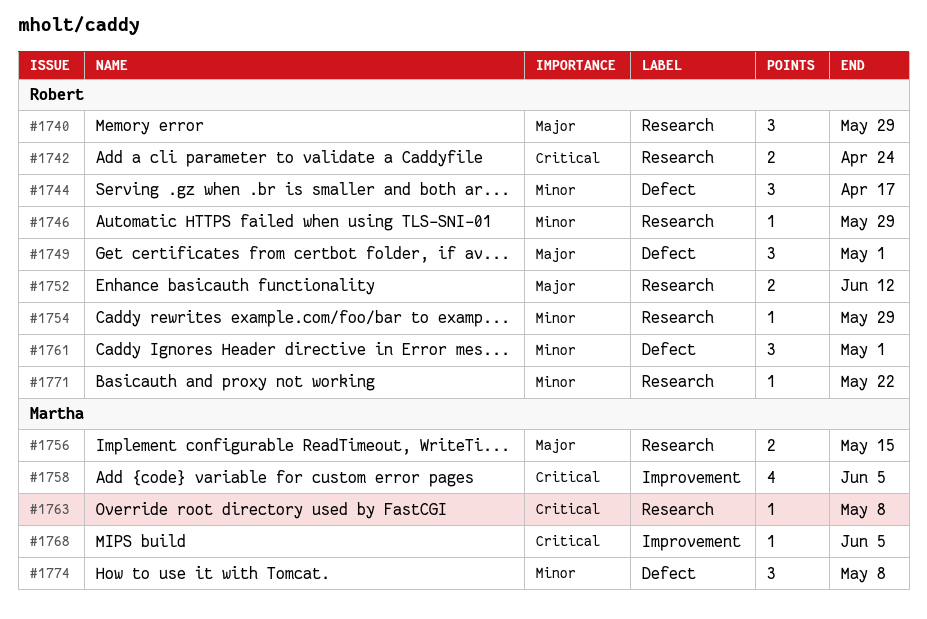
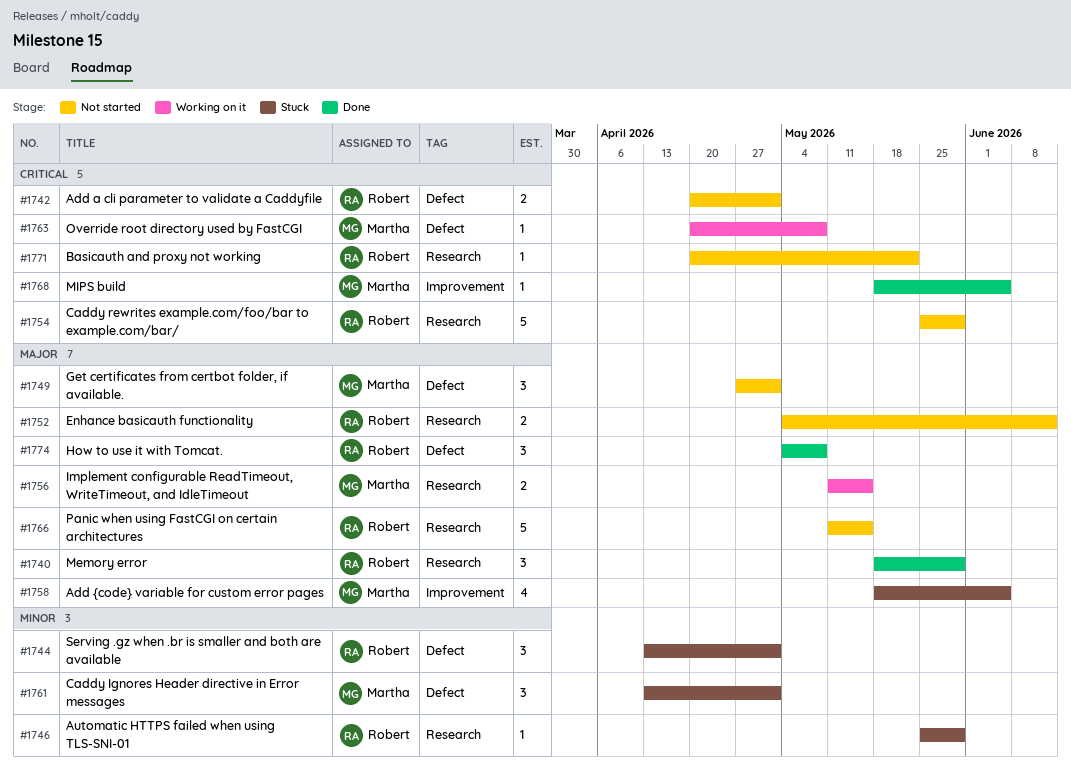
#1742, label: Research -> Defect
#1742, due: Apr 24 -> May 1
#1744, due: Apr 17 -> May 1
#1749, owner: Robert -> Martha
#1754, priority: Minor -> Critical
#1754, estimate: 1 -> 5
#1758, priority: Critical -> Major
#1761, owner: Robert -> Martha
#1763, label: Research -> Defect
#1766: none -> present
#1771, priority: Minor -> Critical
#1774, owner: Martha -> Robert
#1774, priority: Minor -> Major

